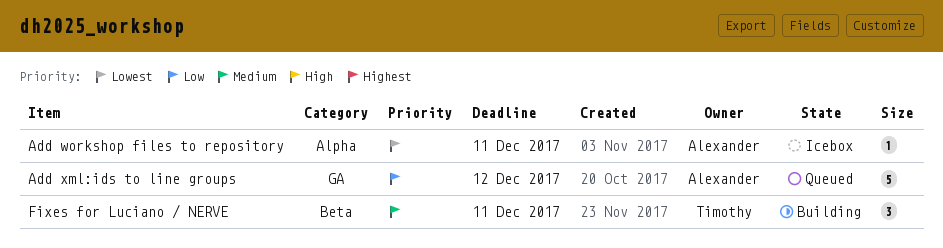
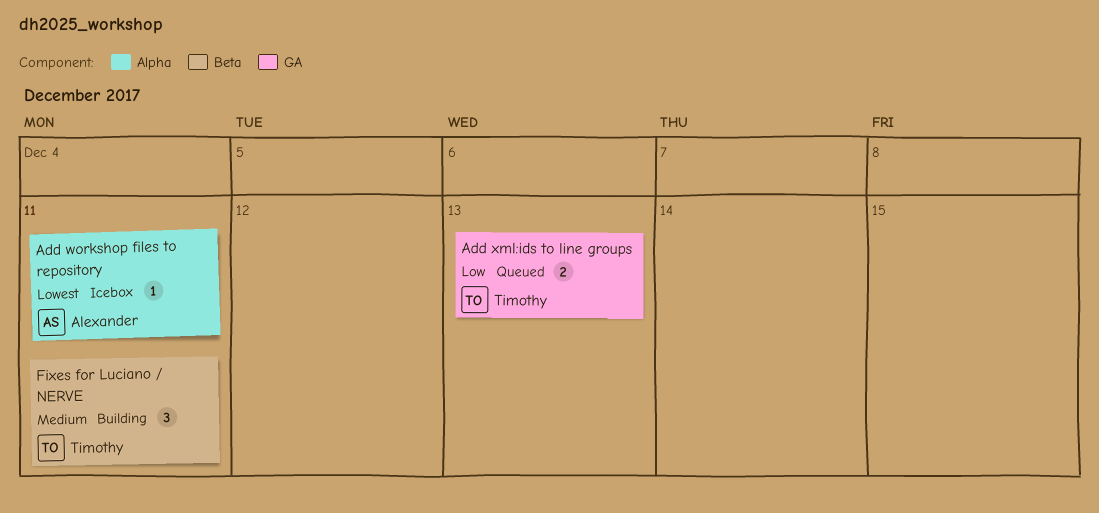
Add xml:ids to line groups, owner: Alexander -> Timothy
Add xml:ids to line groups, estimate: 5 -> 2
Add xml:ids to line groups, due: Dec 12 -> Dec 13

